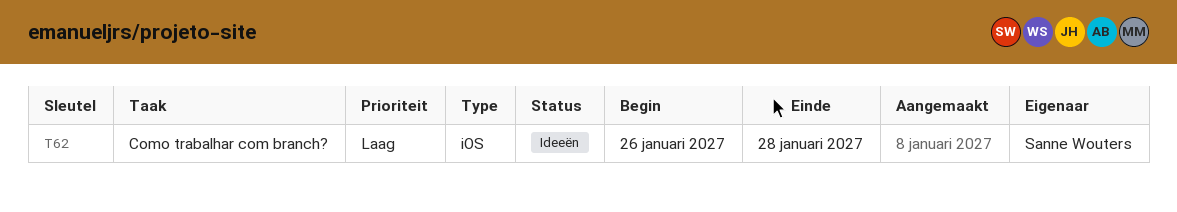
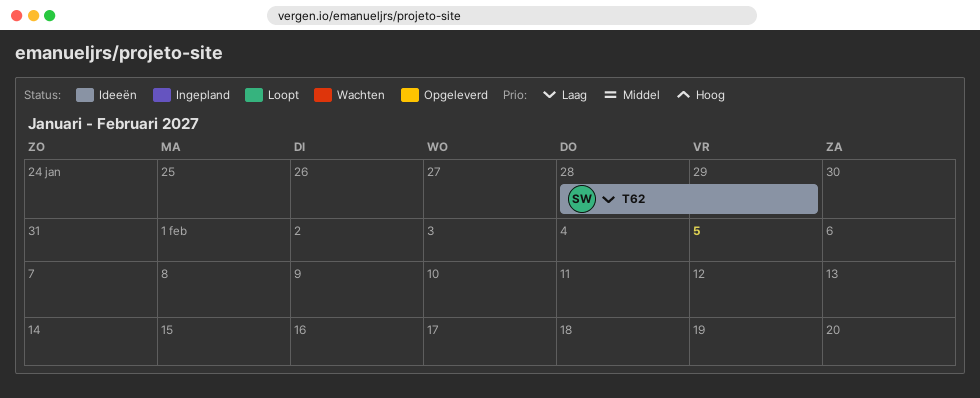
T62, start: Jan 26 -> Jan 28
T62, due: Jan 28 -> Jan 29

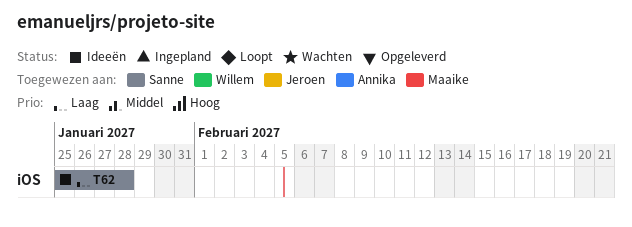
T62, start: Jan 28 -> Jan 25
T62, due: Jan 29 -> Jan 28

